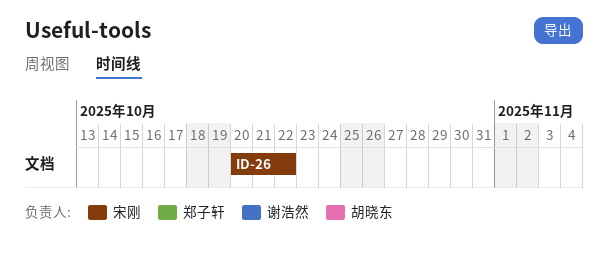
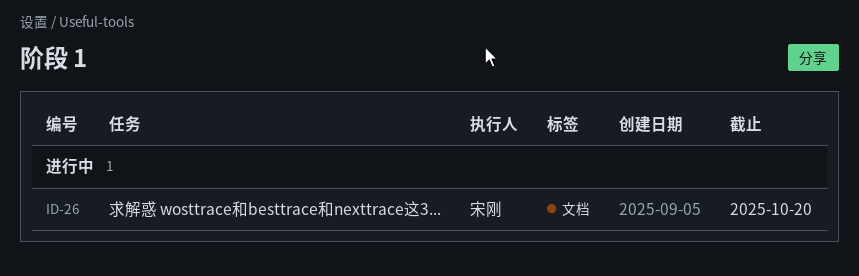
ID-26, due: Oct 22 -> Oct 20

